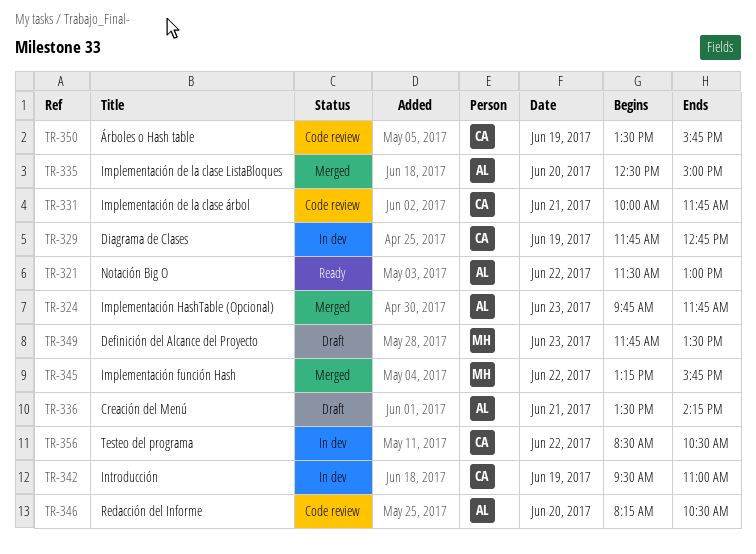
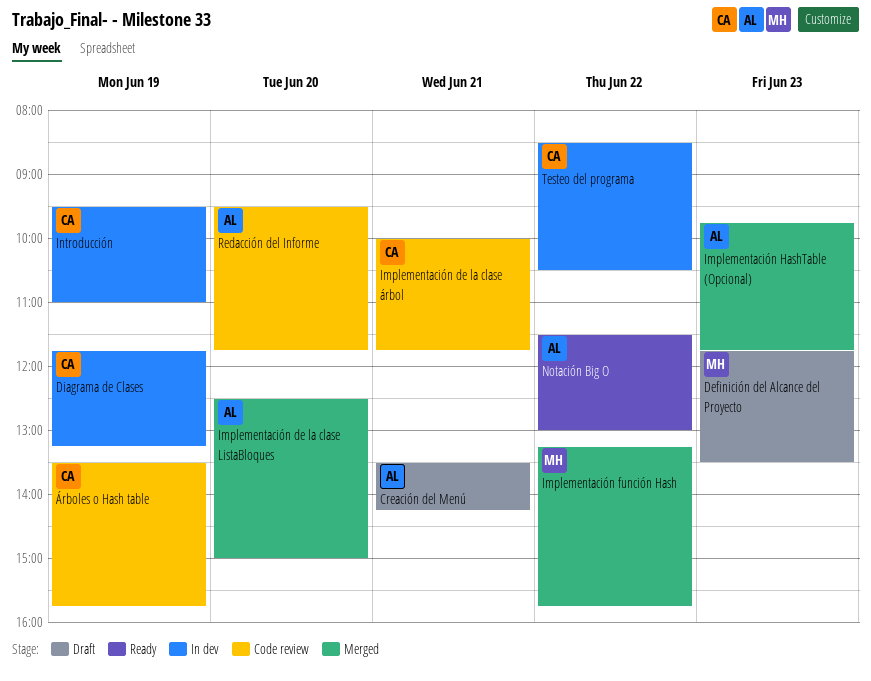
Diagrama de Clases, ends: 12:45 -> 13:15
Redacción del Informe, begins: 08:15 -> 09:30
Redacción del Informe, ends: 10:30 -> 11:45

